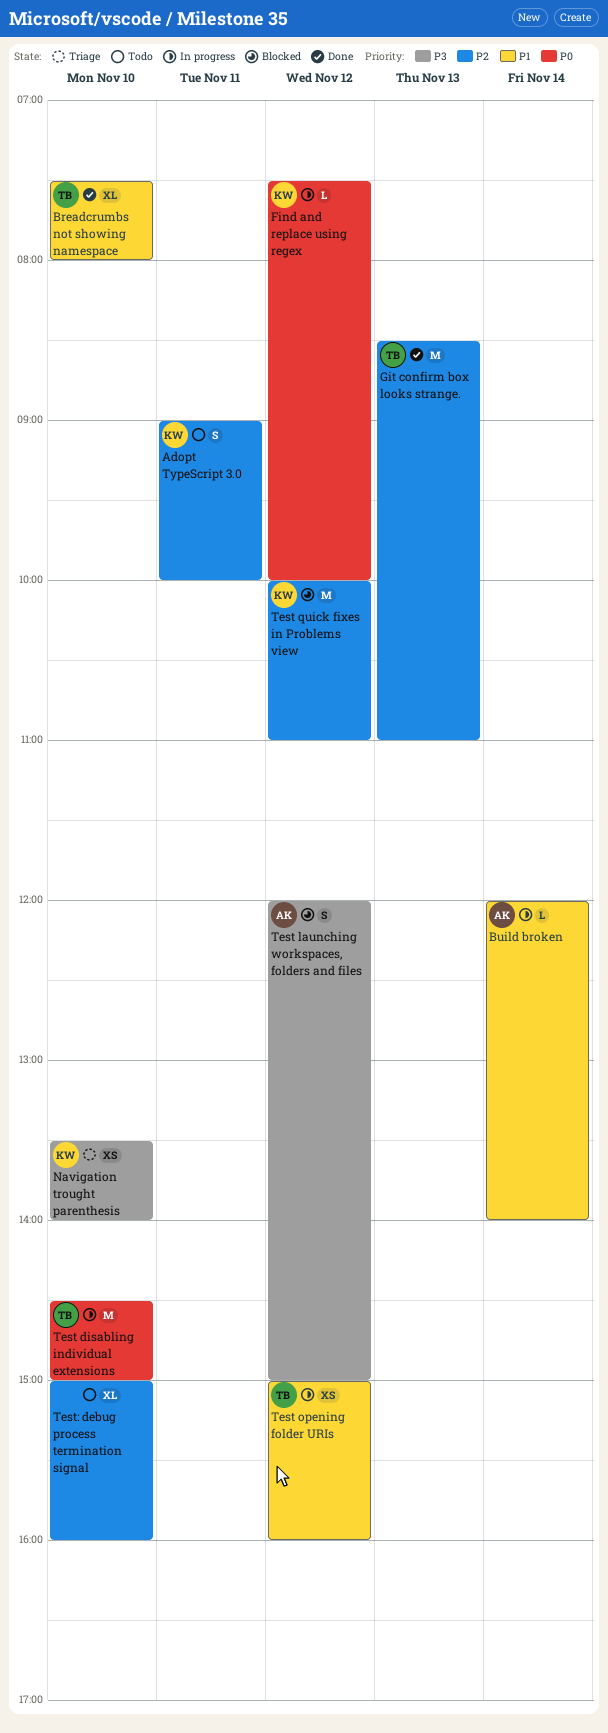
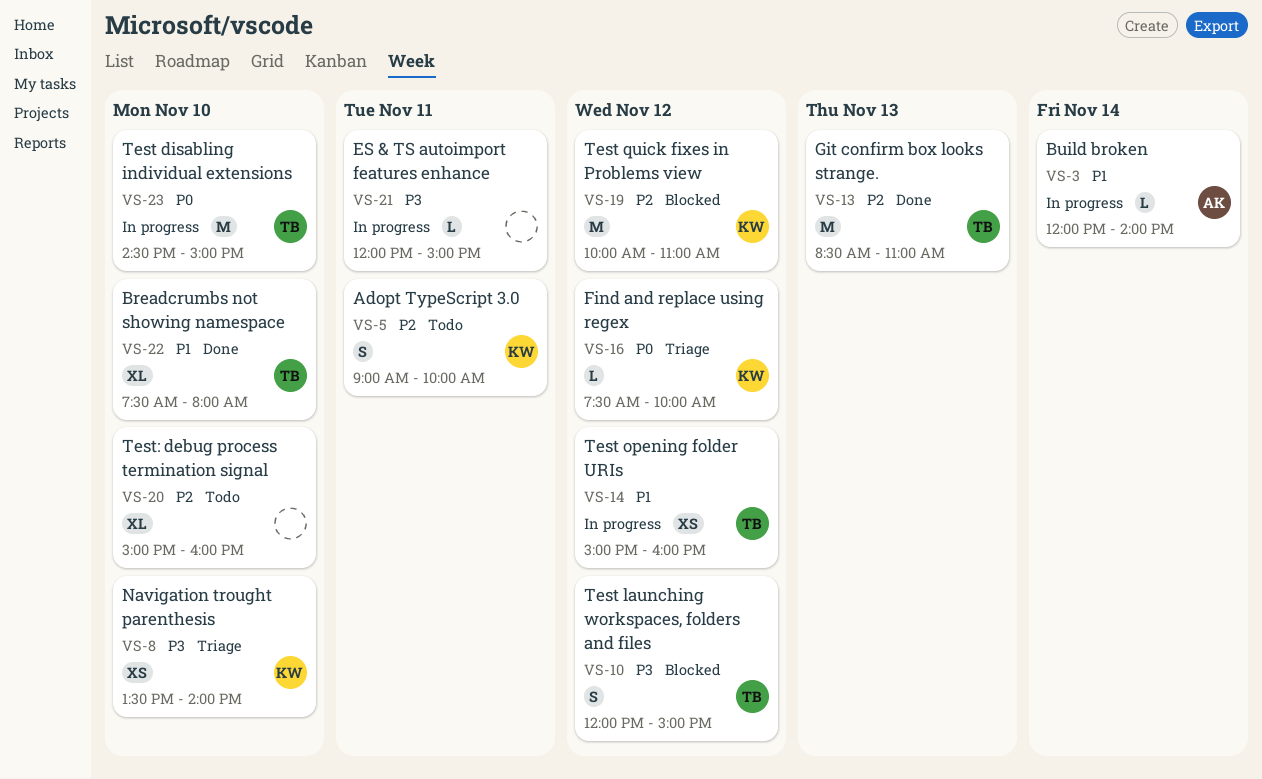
ES & TS autoimport features enhance: none -> present
Find and replace using regex, status: In progress -> Triage
Test launching workspaces, folders and files, owner: AK -> TB

